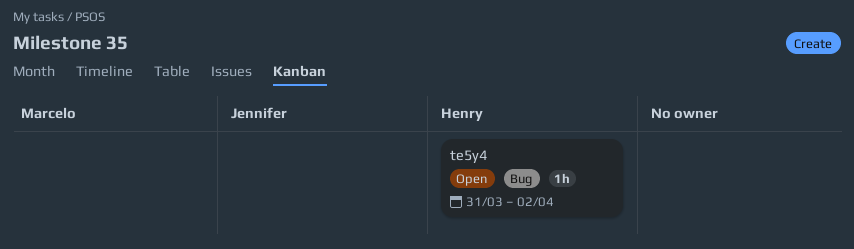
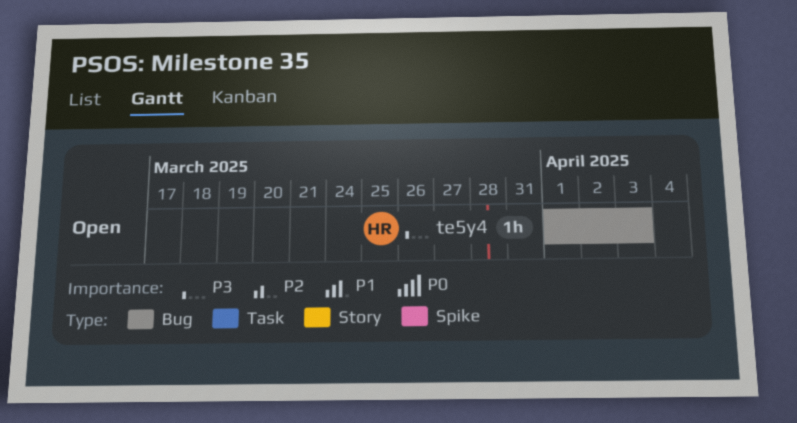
te5y4, start: Mar 31 -> Apr 1
te5y4, due: Apr 2 -> Apr 3

